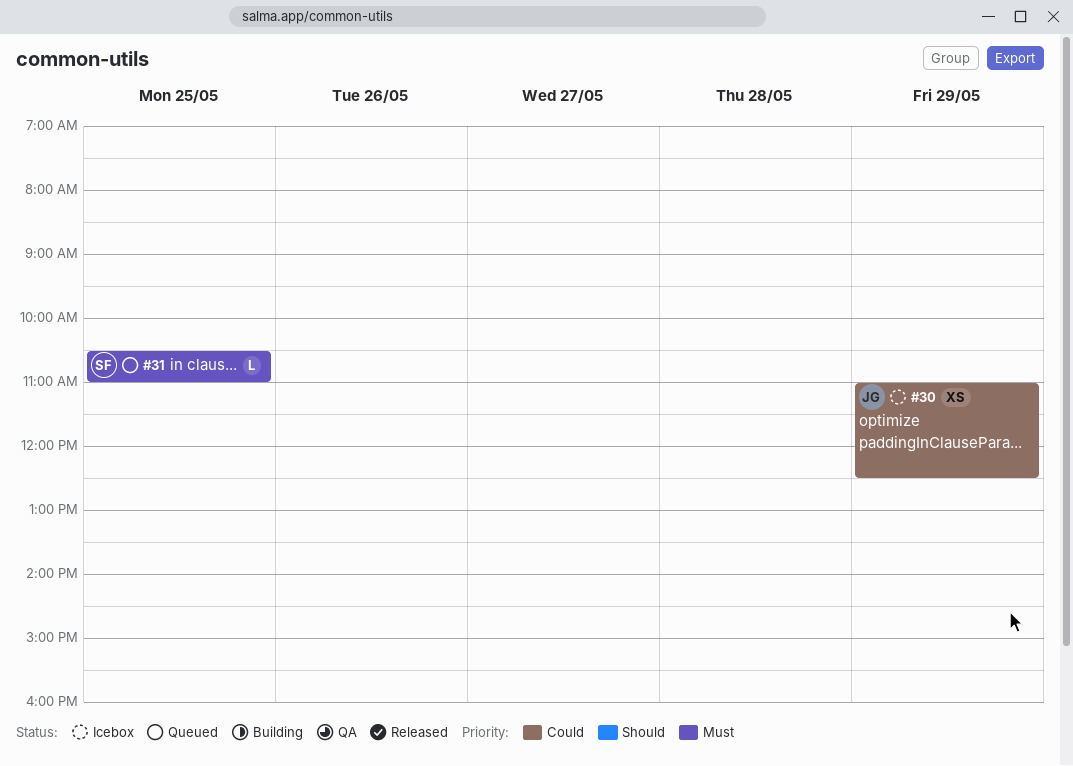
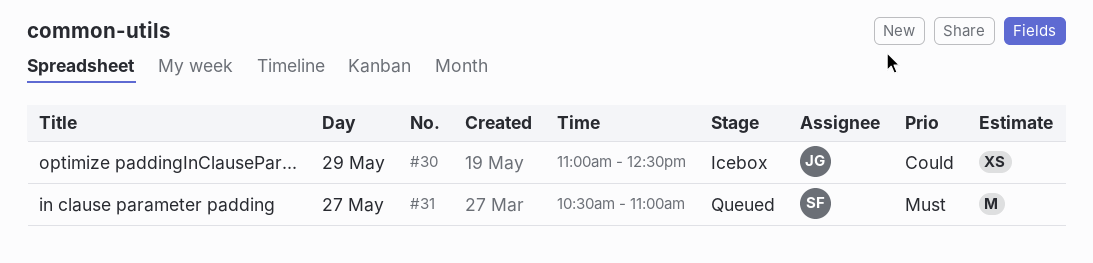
#31, estimate: L -> M
#31, day: May 25 -> May 27

